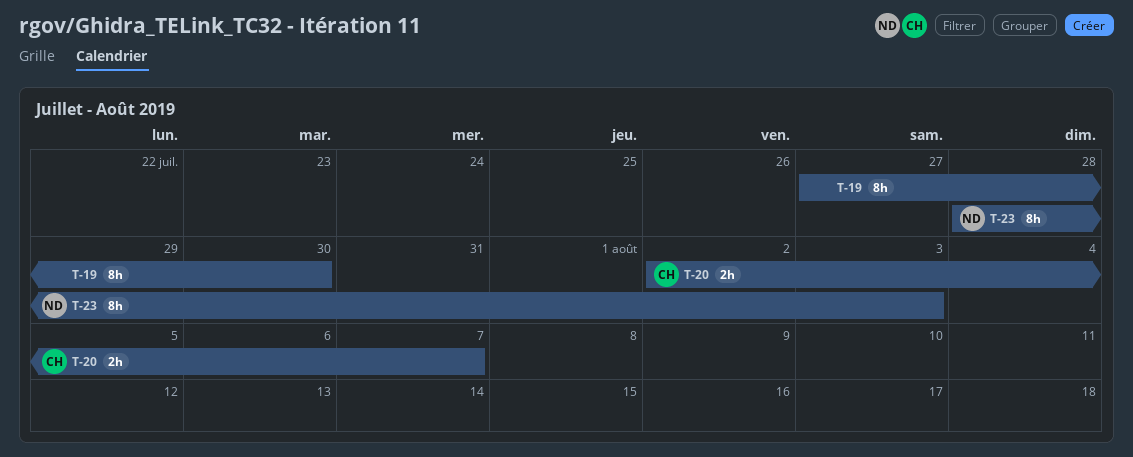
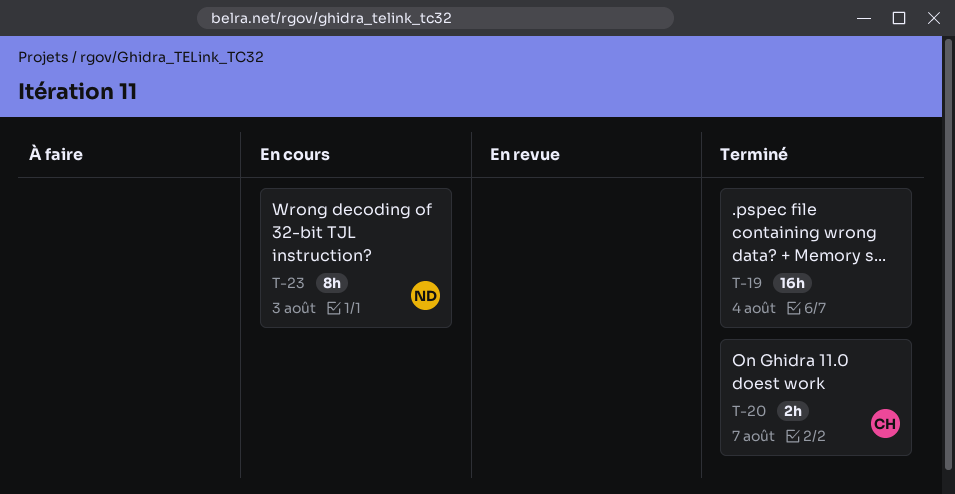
T-19, estimate: 8h -> 16h
T-19, due: Jul 30 -> Aug 4

